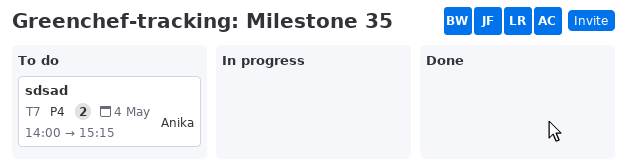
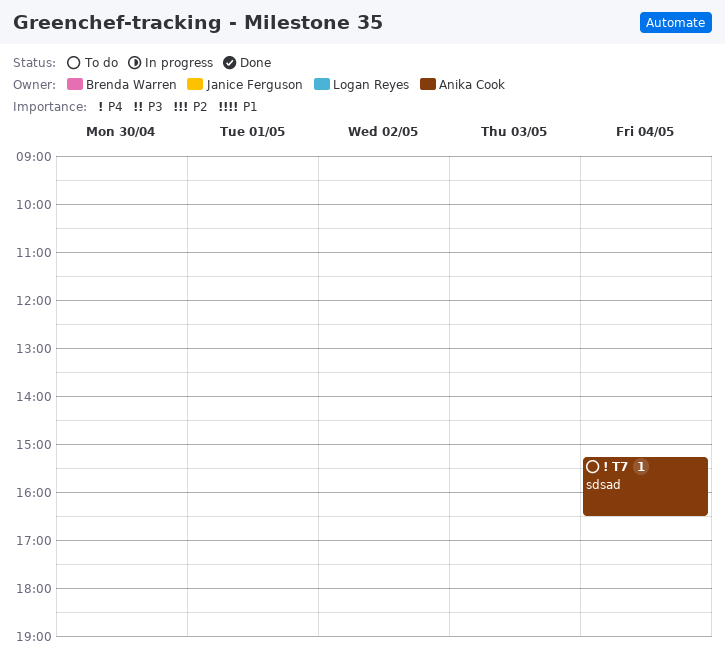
T7, estimate: 2 -> 1
T7, begins: 14:00 -> 15:15
T7, ends: 15:15 -> 16:30

